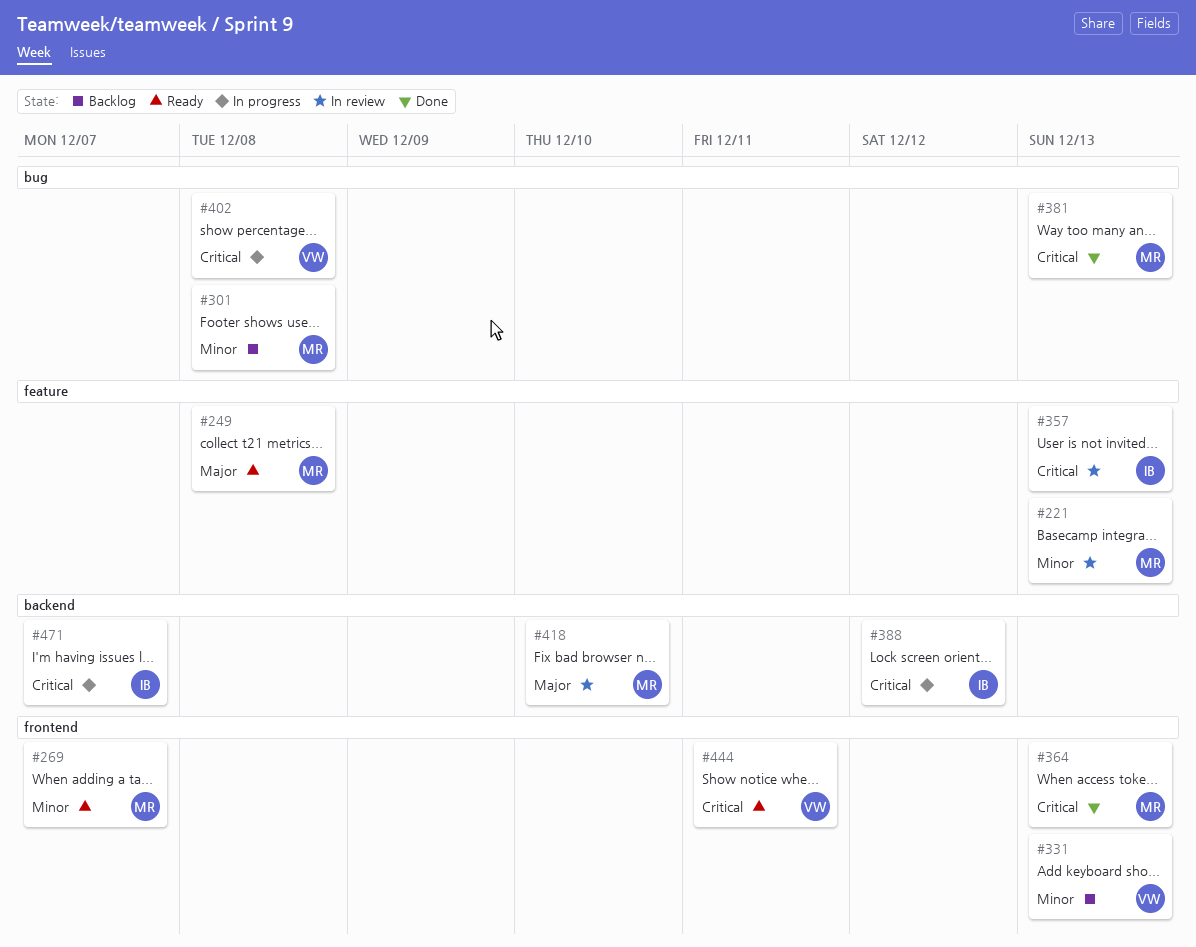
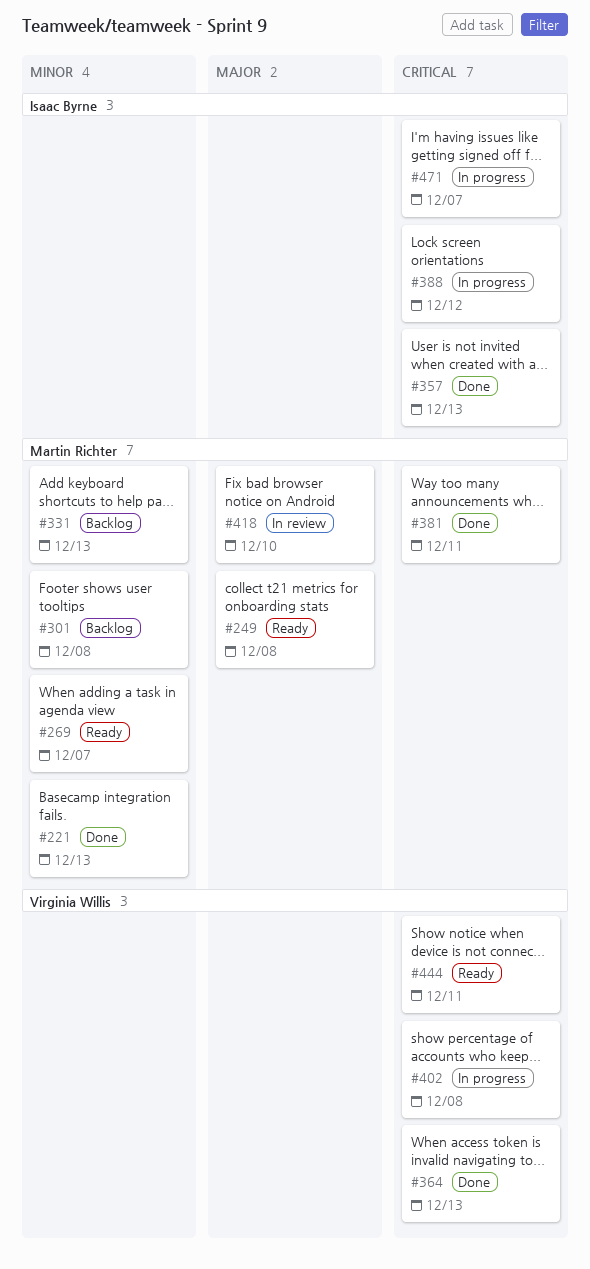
#221, status: In review -> Done
#331, owner: Virginia Willis -> Martin Richter
#357, status: In review -> Done
#364, owner: Martin Richter -> Virginia Willis
#381, due: Dec 13 -> Dec 11

